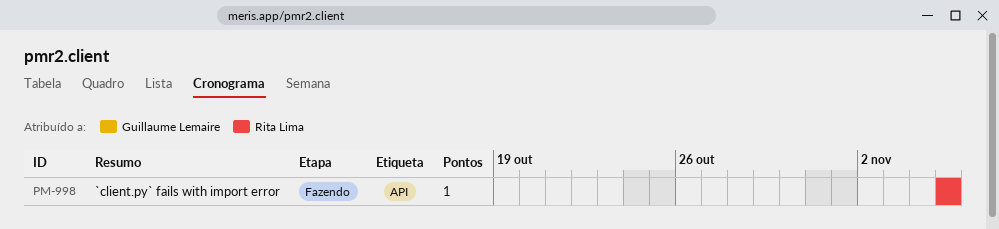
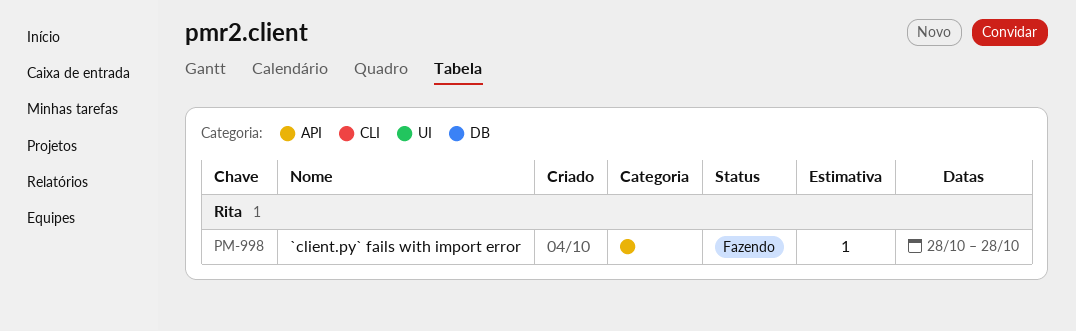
PM-998, start: Nov 5 -> Oct 28
PM-998, due: Nov 5 -> Oct 28

